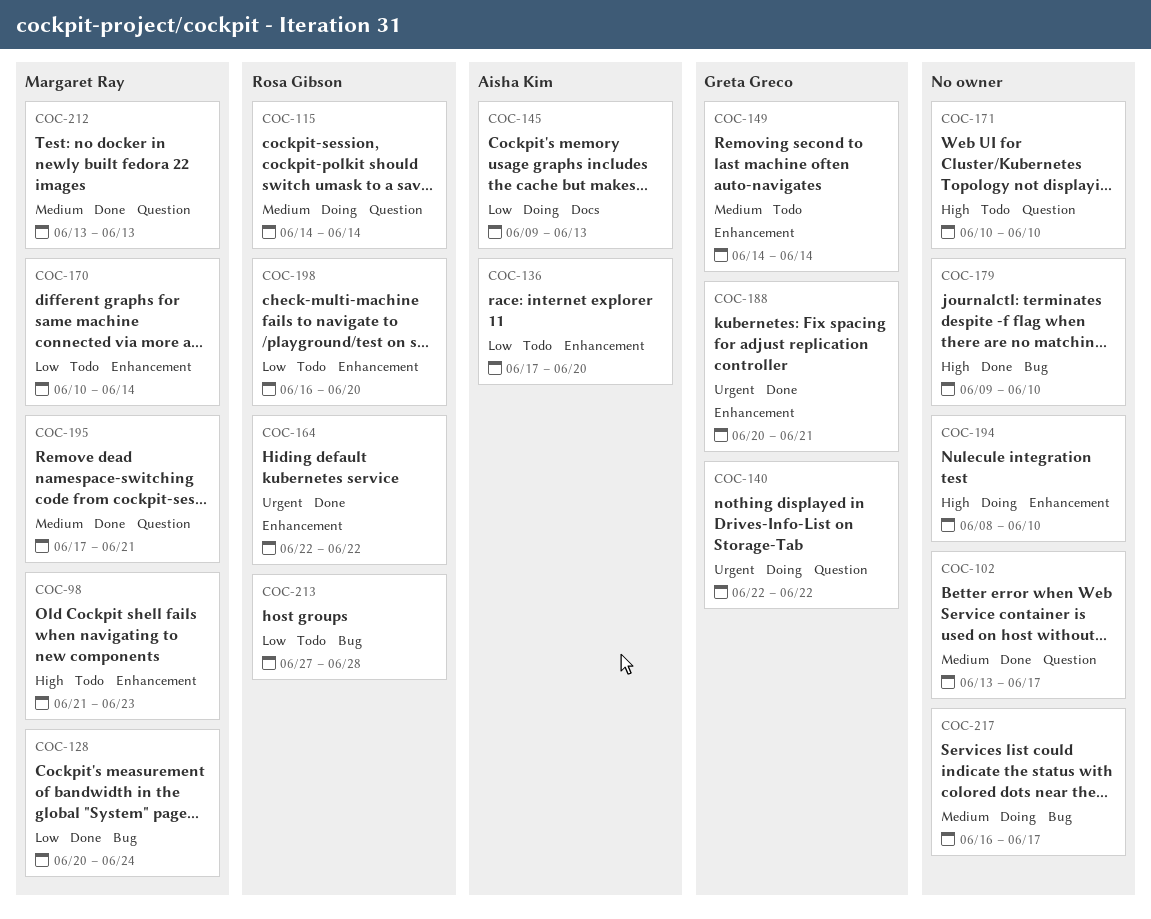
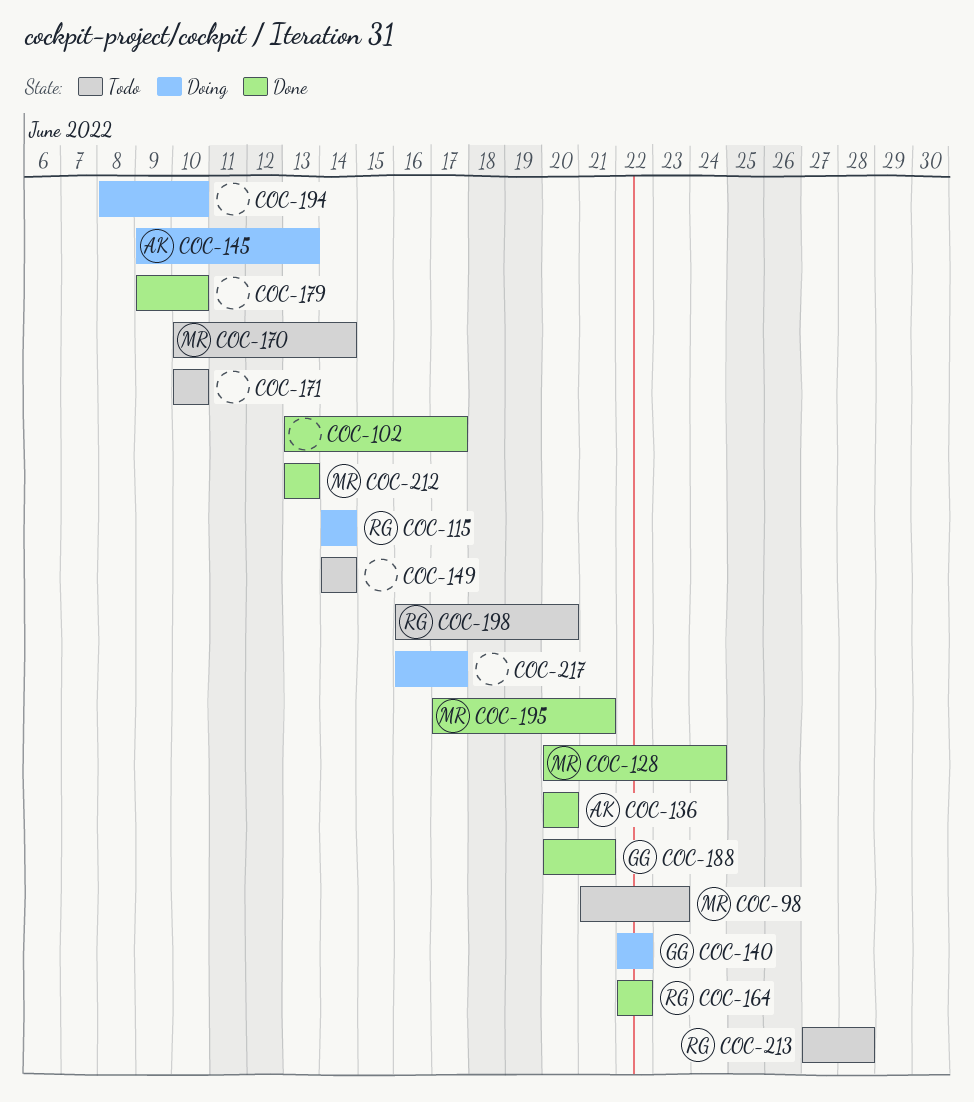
COC-136, status: Todo -> Done
COC-136, start: Jun 17 -> Jun 20
COC-149, owner: Greta Greco -> none

